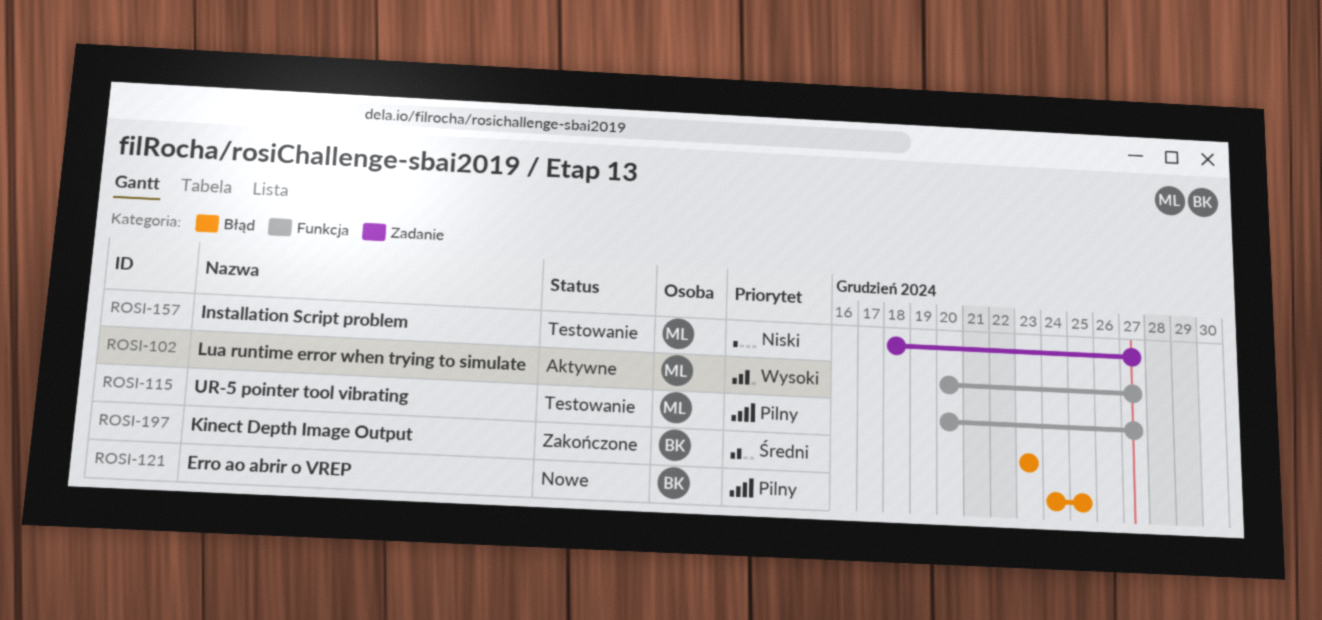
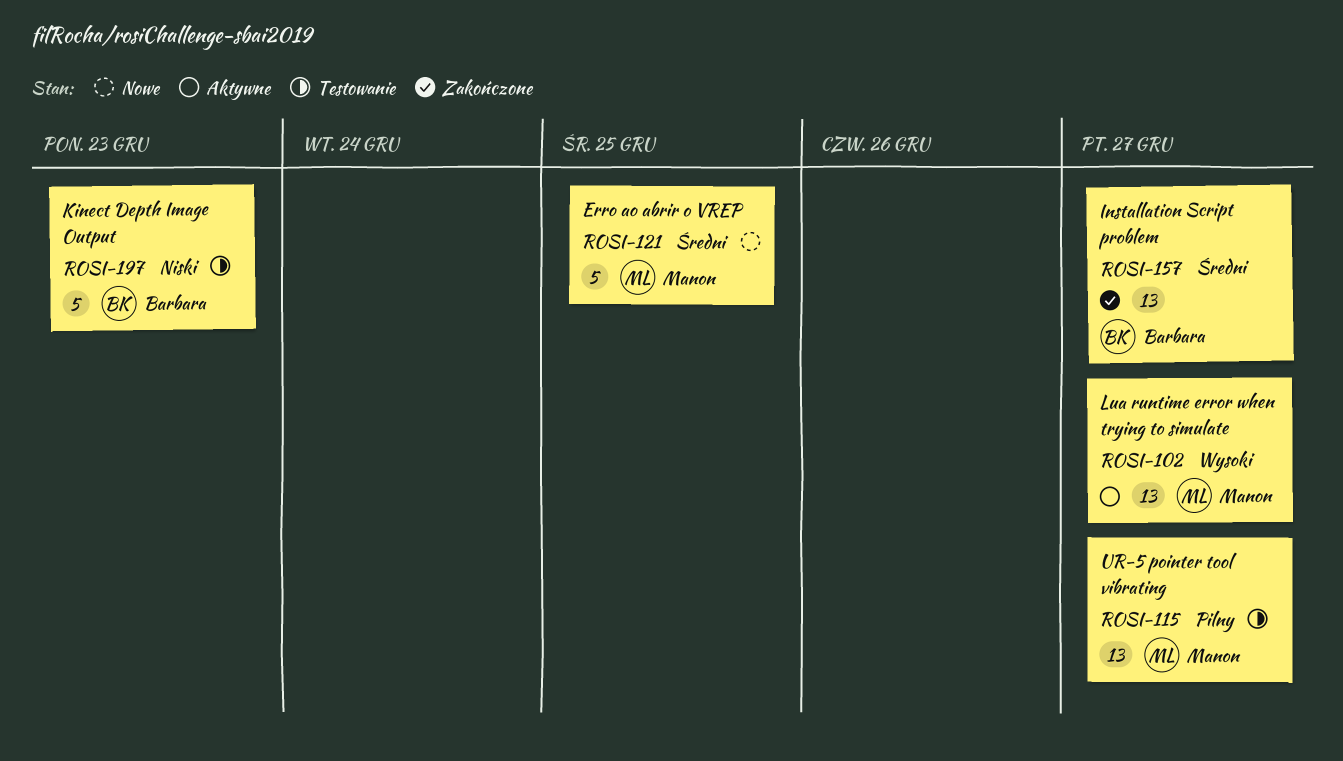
ROSI-121, owner: Barbara -> Manon
ROSI-121, priority: Pilny -> Średni
ROSI-157, status: Testowanie -> Zakończone
ROSI-157, owner: Manon -> Barbara
ROSI-157, priority: Niski -> Średni
ROSI-197, status: Zakończone -> Testowanie
ROSI-197, priority: Średni -> Niski

